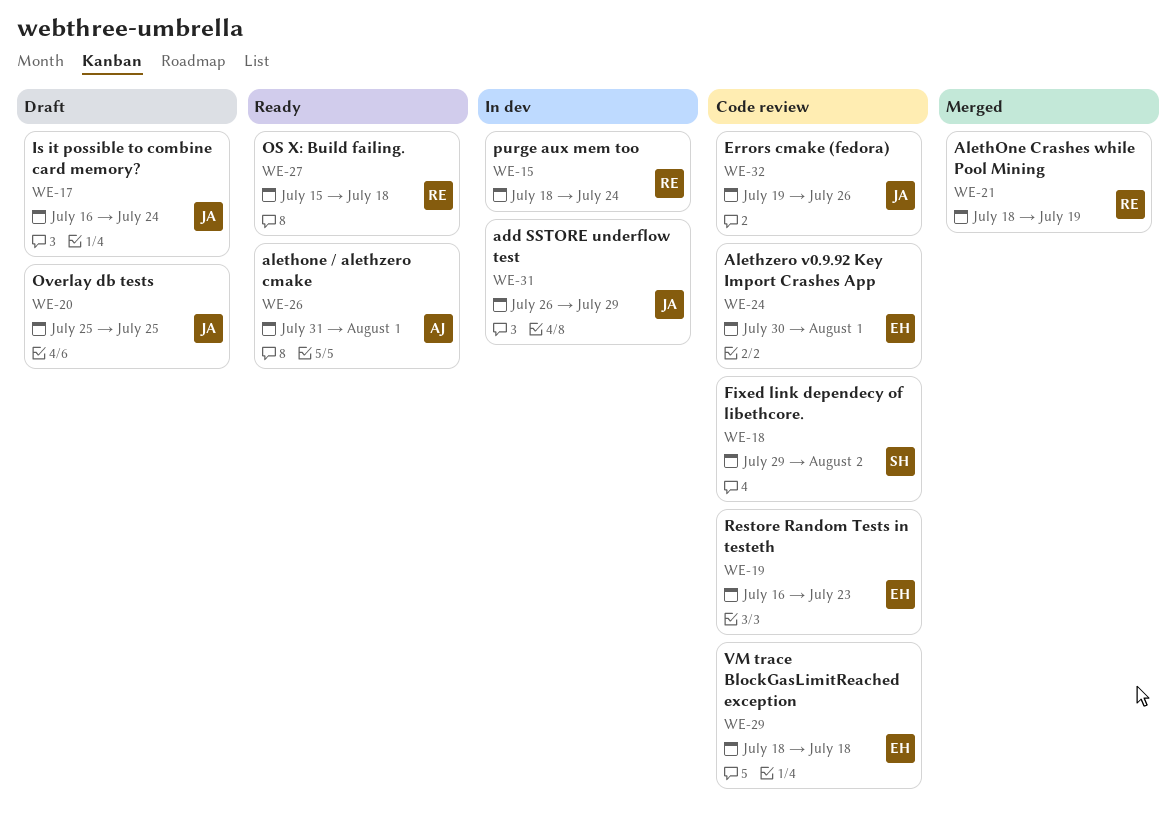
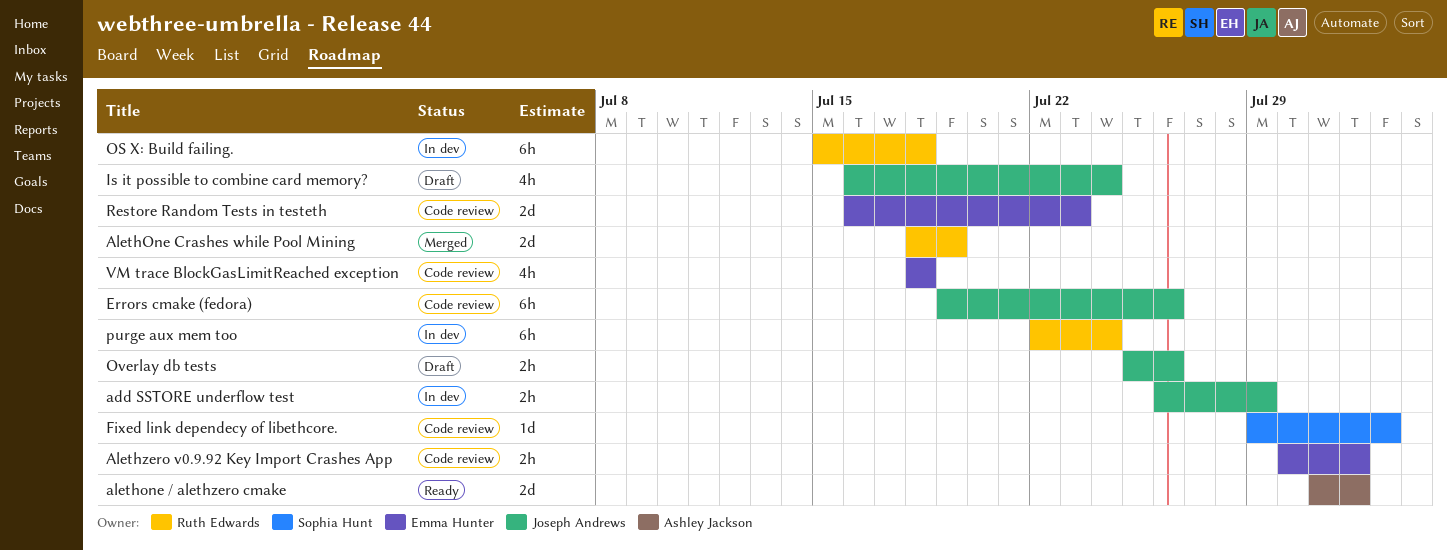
OS X: Build failing., status: Ready -> In dev
Overlay db tests, due: Jul 25 -> Jul 26
purge aux mem too, start: Jul 18 -> Jul 22

